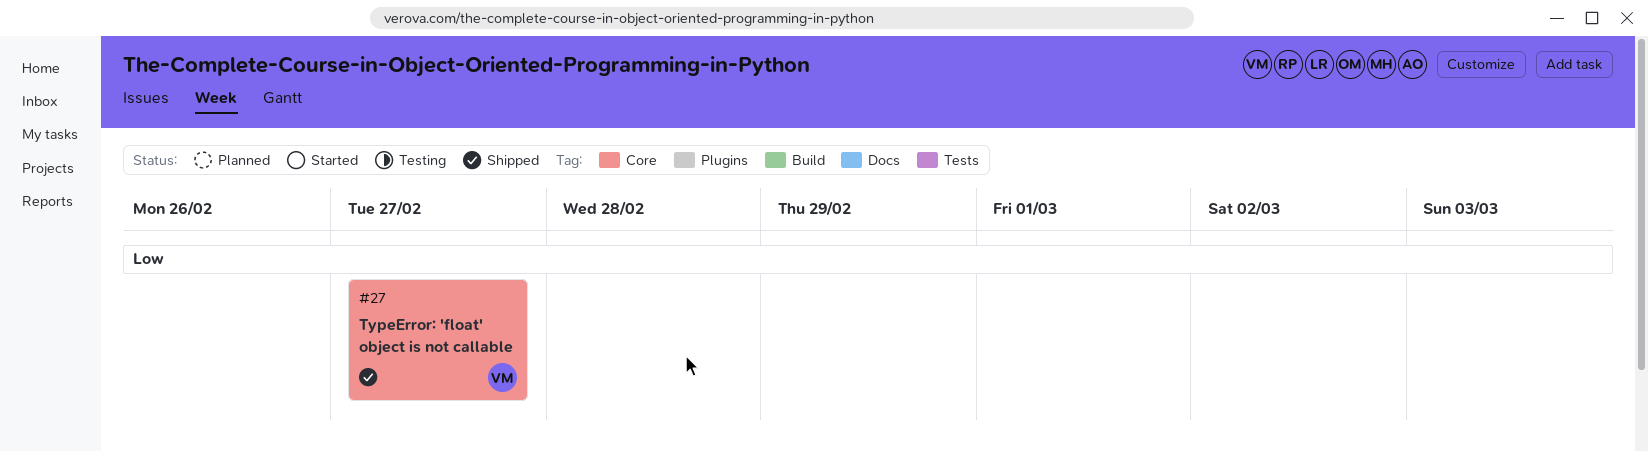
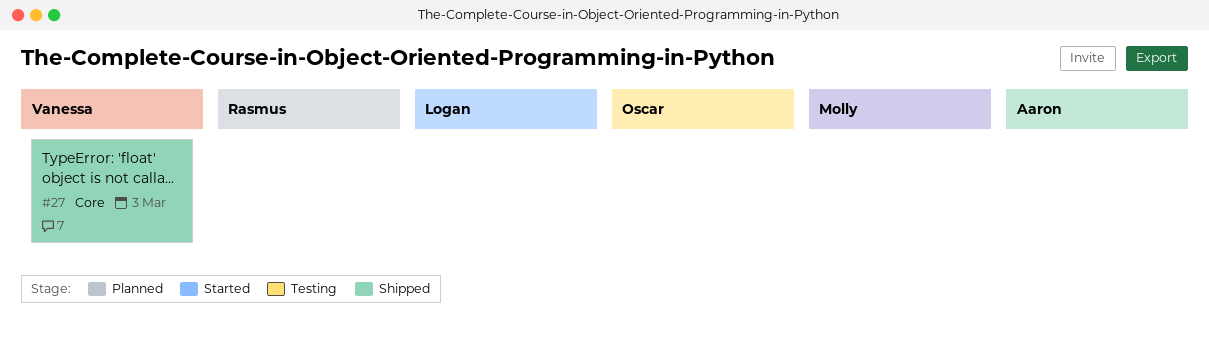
#27, due: Feb 27 -> Mar 3

